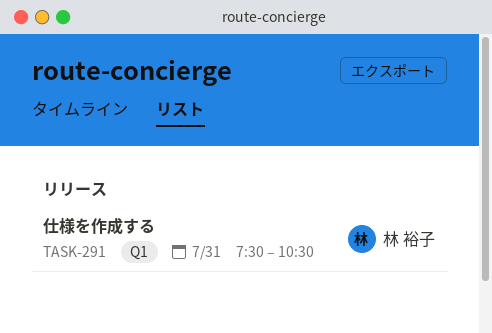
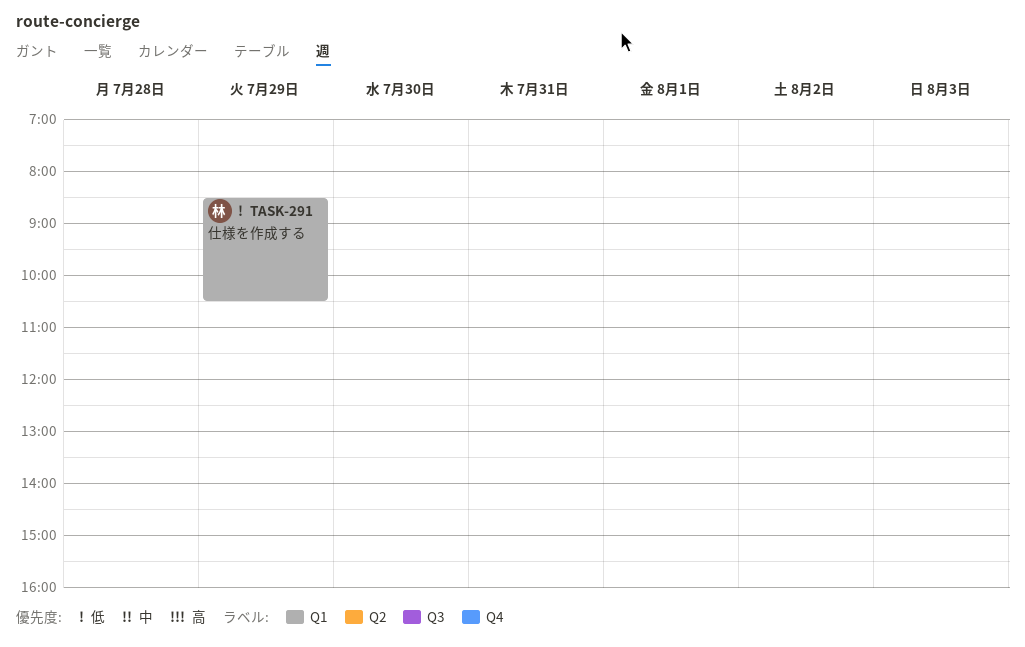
TASK-291, day: Jul 31 -> Jul 29
TASK-291, begins: 07:30 -> 08:30

